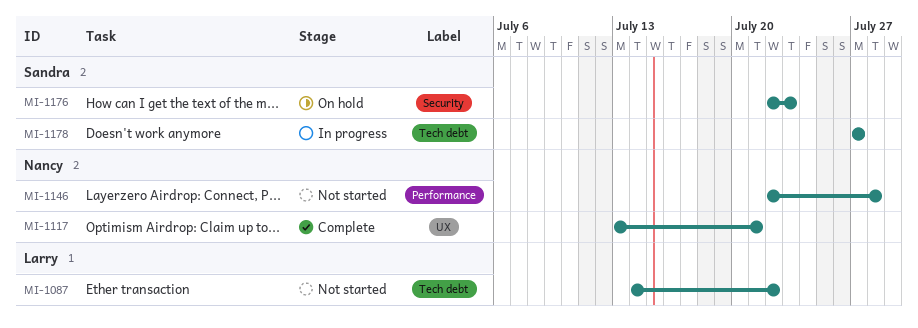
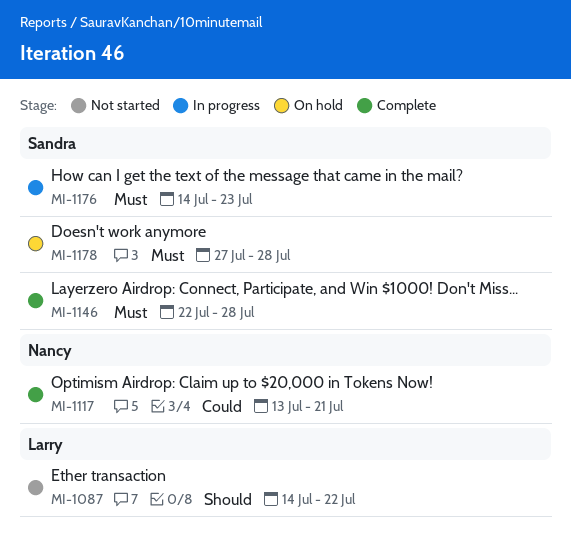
MI-1146, status: Not started -> Complete
MI-1146, owner: Nancy -> Sandra
MI-1176, status: On hold -> In progress
MI-1176, start: Jul 22 -> Jul 14
MI-1178, status: In progress -> On hold
MI-1178, due: Jul 27 -> Jul 28

